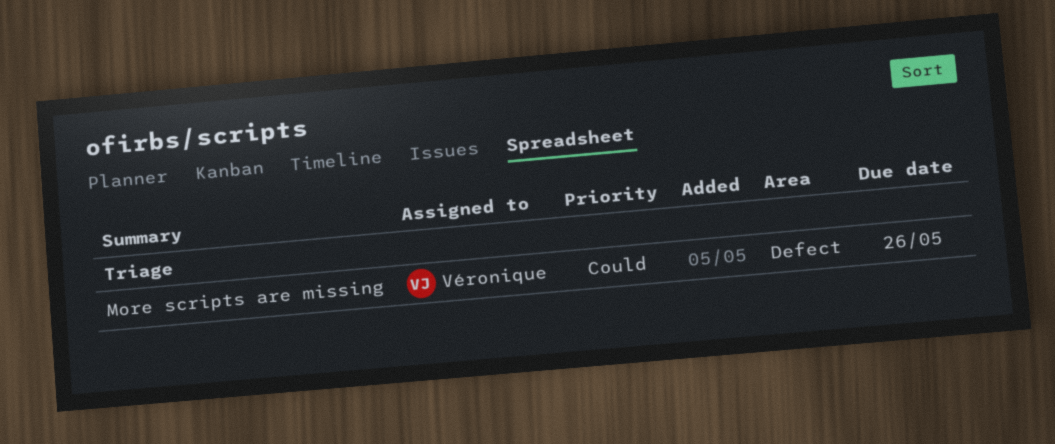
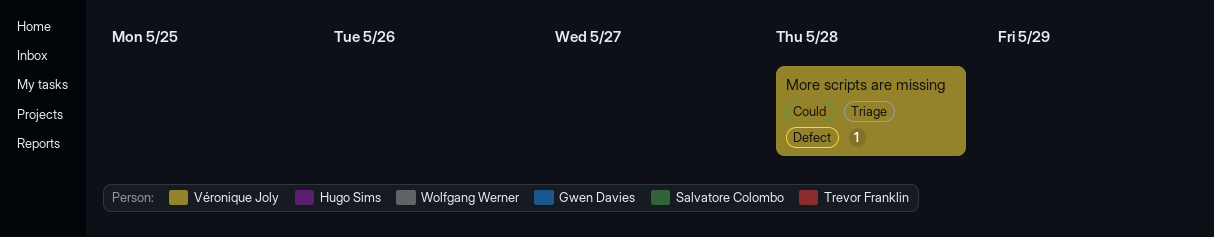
More scripts are missing, due: May 26 -> May 28

